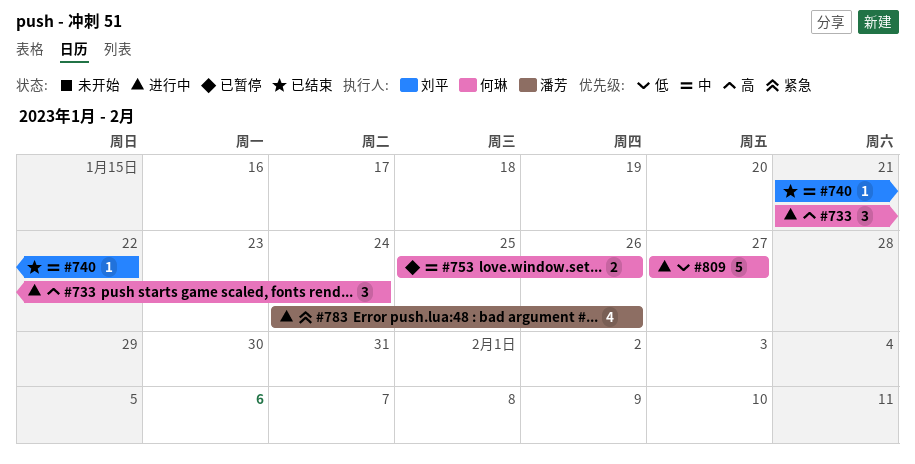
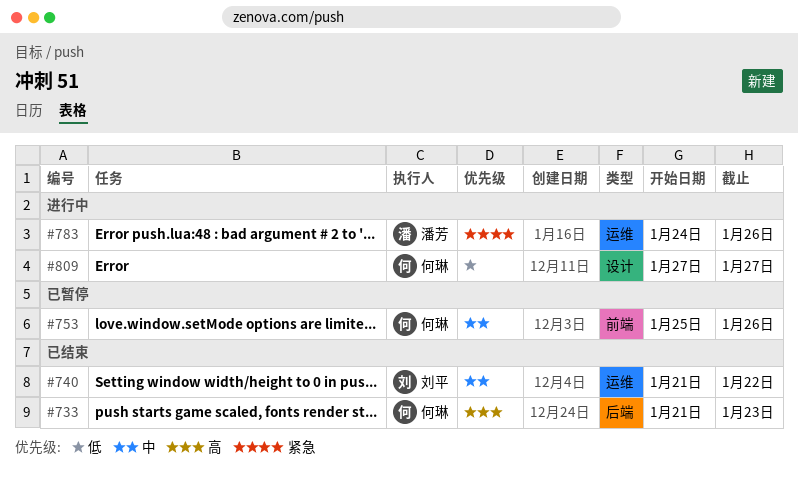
#733, status: 进行中 -> 已结束
#733, due: Jan 24 -> Jan 23

